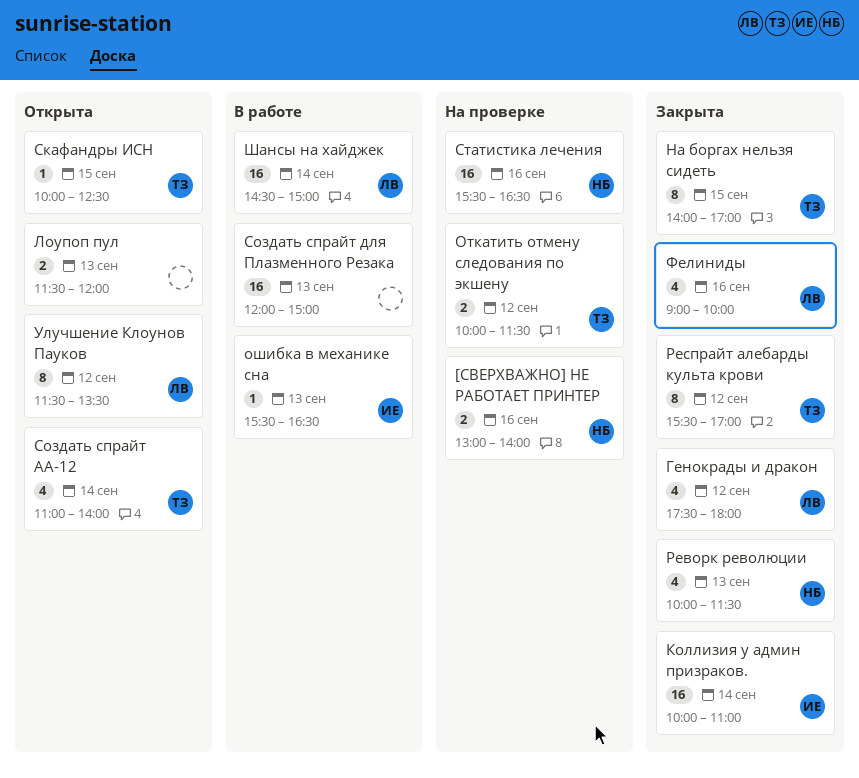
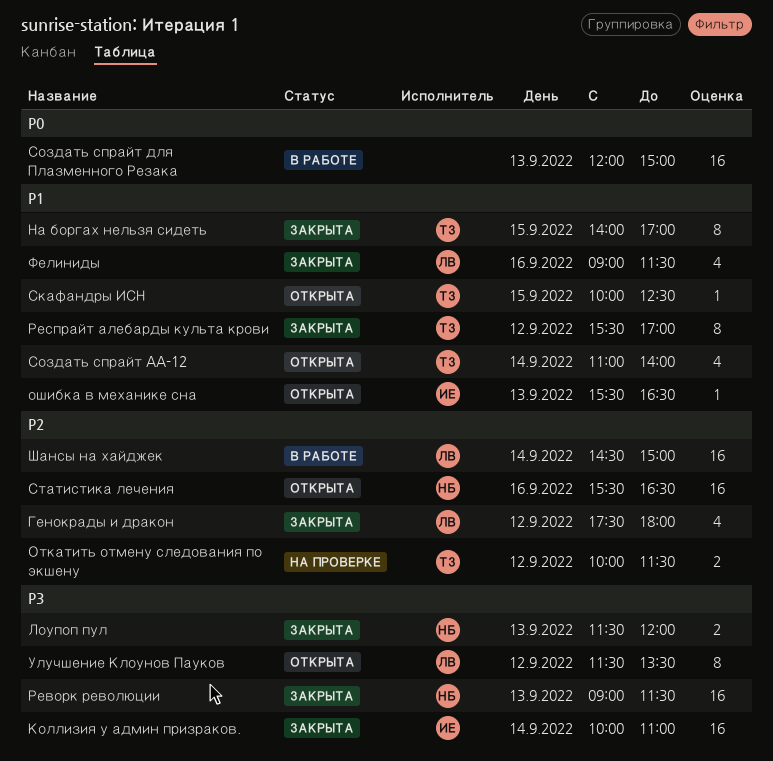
[СВЕРХВАЖНО] НЕ РАБОТАЕТ ПРИНТЕР: present -> none
Лоупоп пул, status: Открыта -> Закрыта
Лоупоп пул, owner: none -> НБ
ошибка в механике сна, status: В работе -> Открыта
Реворк революции, estimate: 4 -> 16
Реворк революции, begins: 10:00 -> 09:00
Статистика лечения, status: На проверке -> Открыта
Фелиниды, ends: 10:00 -> 11:30

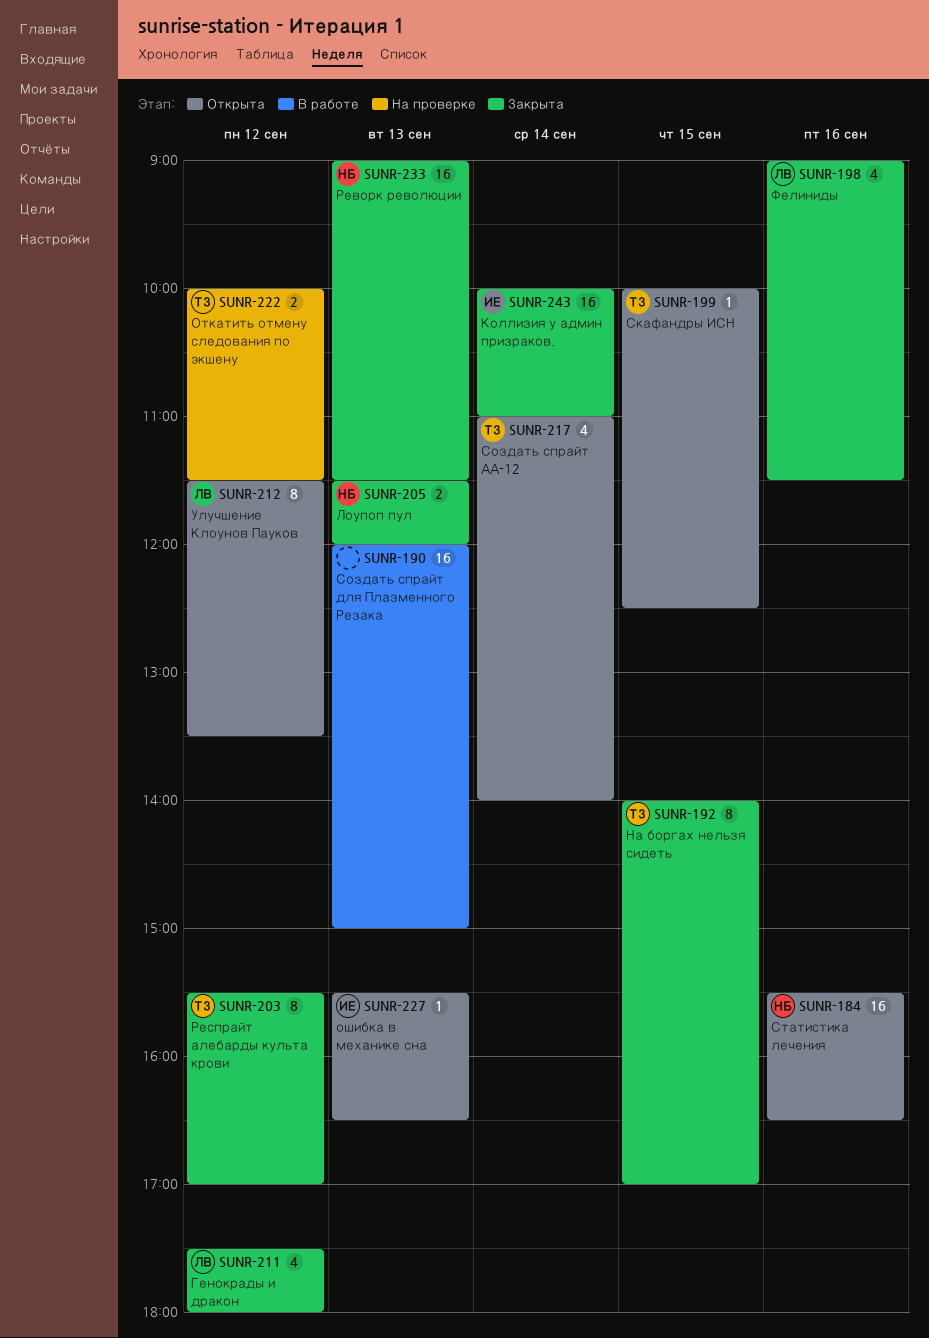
Шансы на хайджек: present -> none

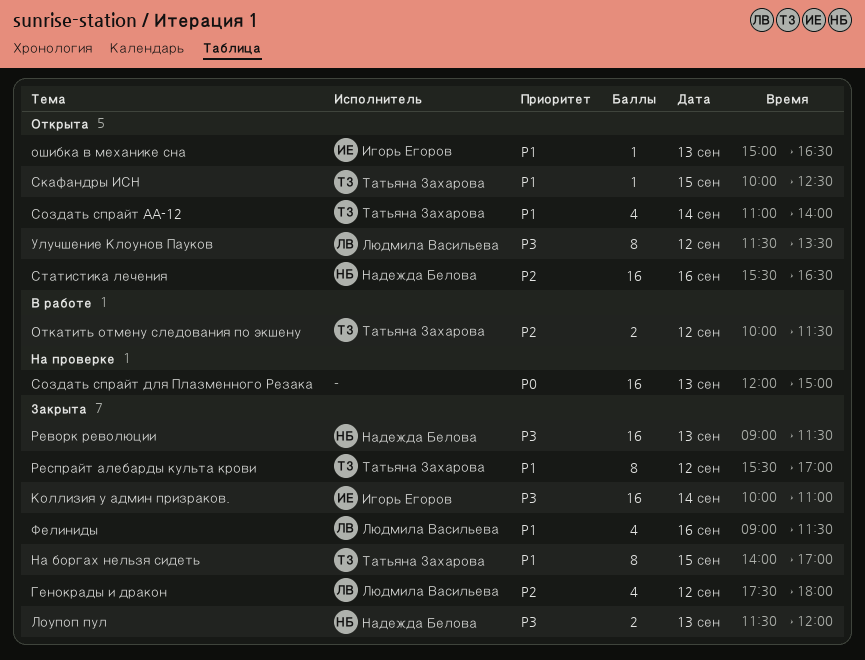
Откатить отмену следования по экшену, status: На проверке -> В работе
ошибка в механике сна, begins: 15:30 -> 15:00
Создать спрайт для Плазменного Резака, status: В работе -> На проверке

